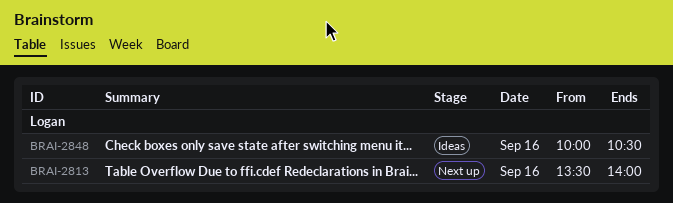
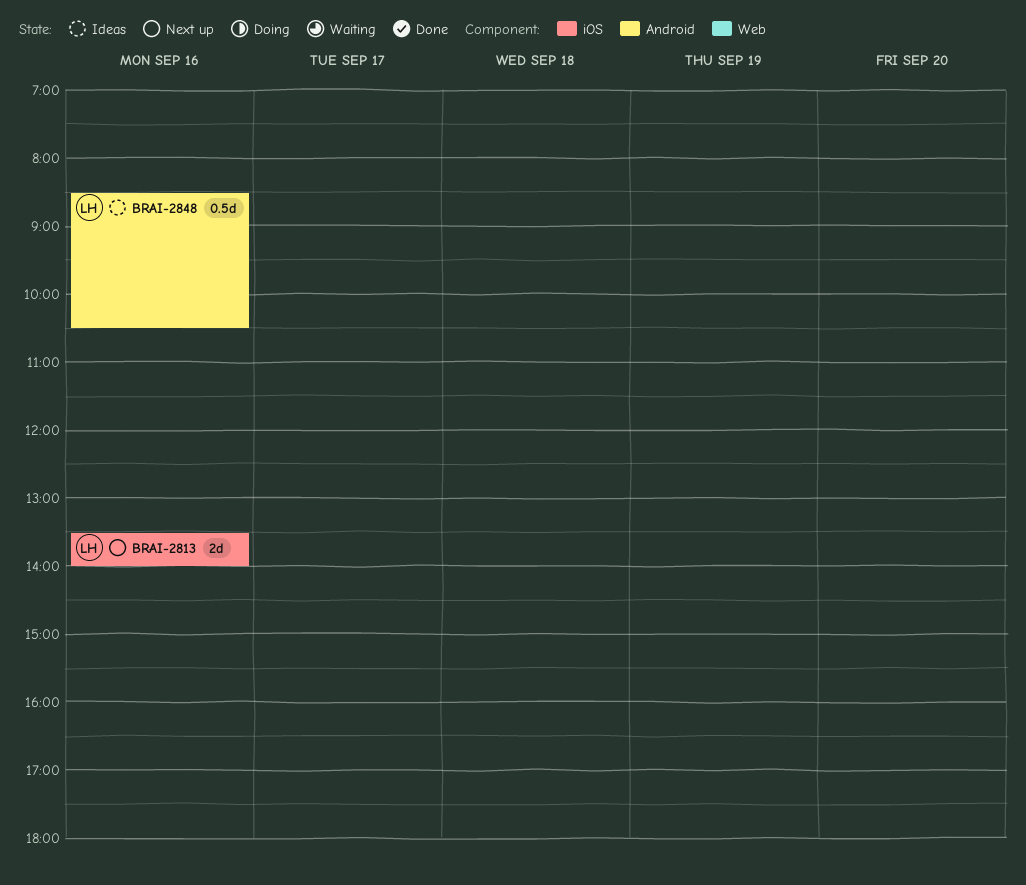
BRAI-2848, begins: 10:00 -> 08:30

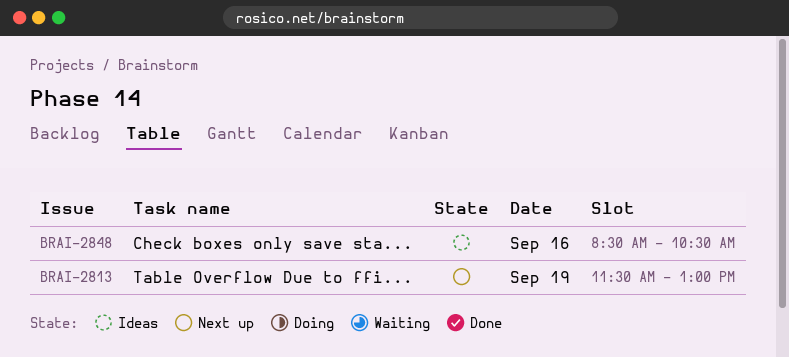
BRAI-2813, day: Sep 16 -> Sep 19
BRAI-2813, begins: 13:30 -> 11:30
BRAI-2813, ends: 14:00 -> 13:00

